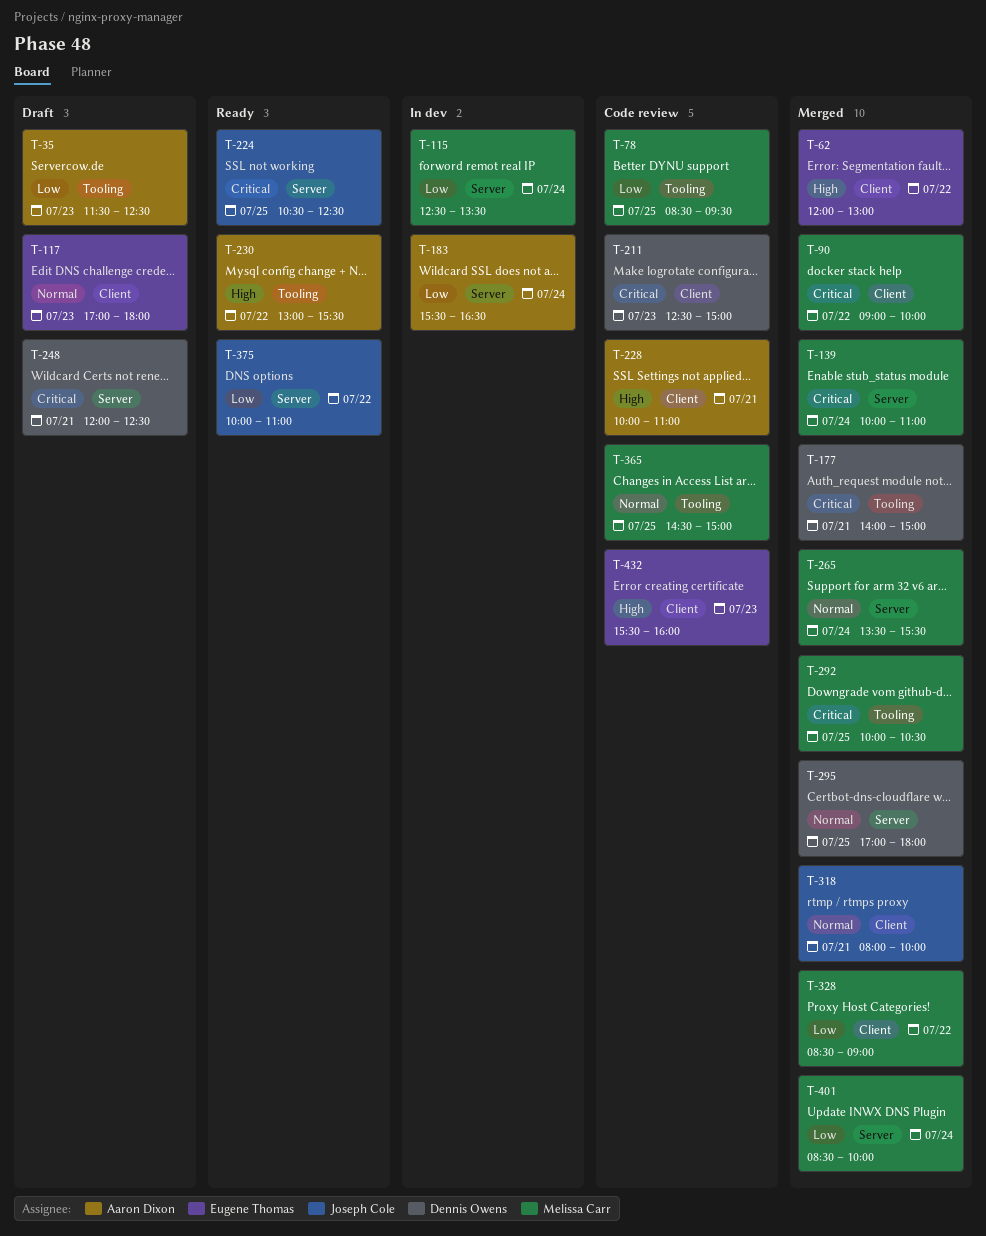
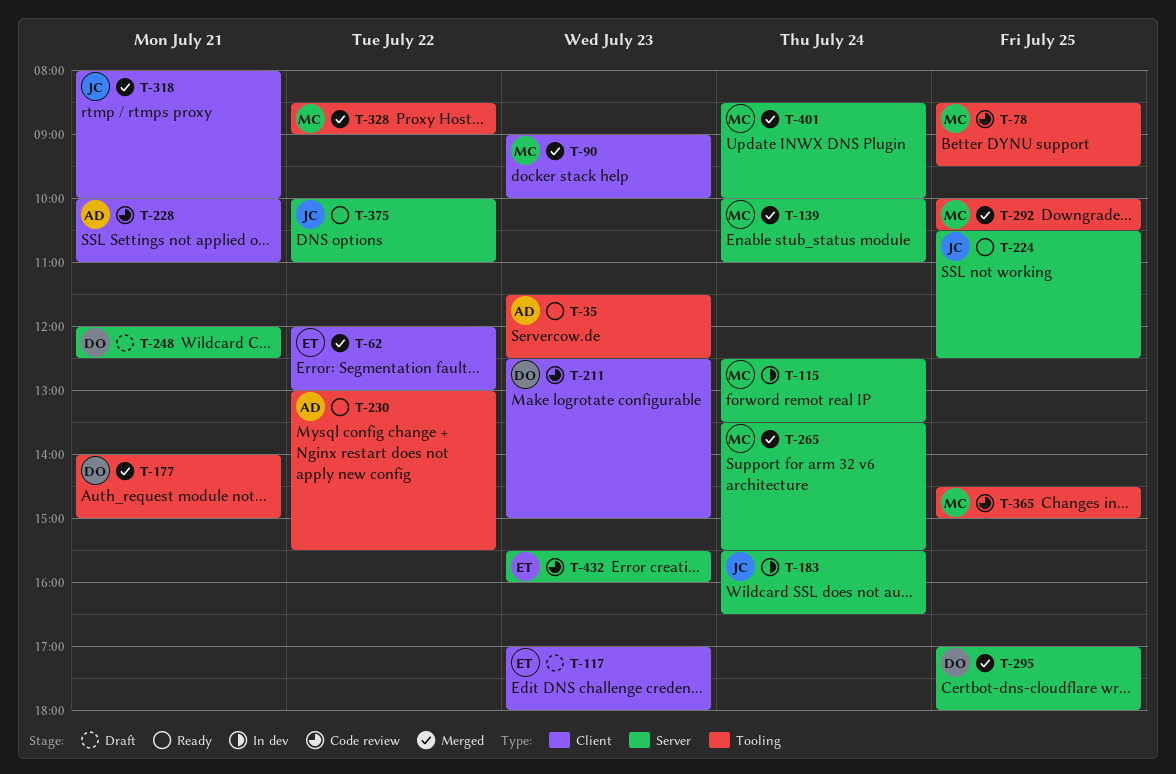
T-35, status: Draft -> Ready
T-90, day: Jul 22 -> Jul 23
T-183, owner: Aaron Dixon -> Joseph Cole
T-328, label: Client -> Tooling
T-432, label: Client -> Server

